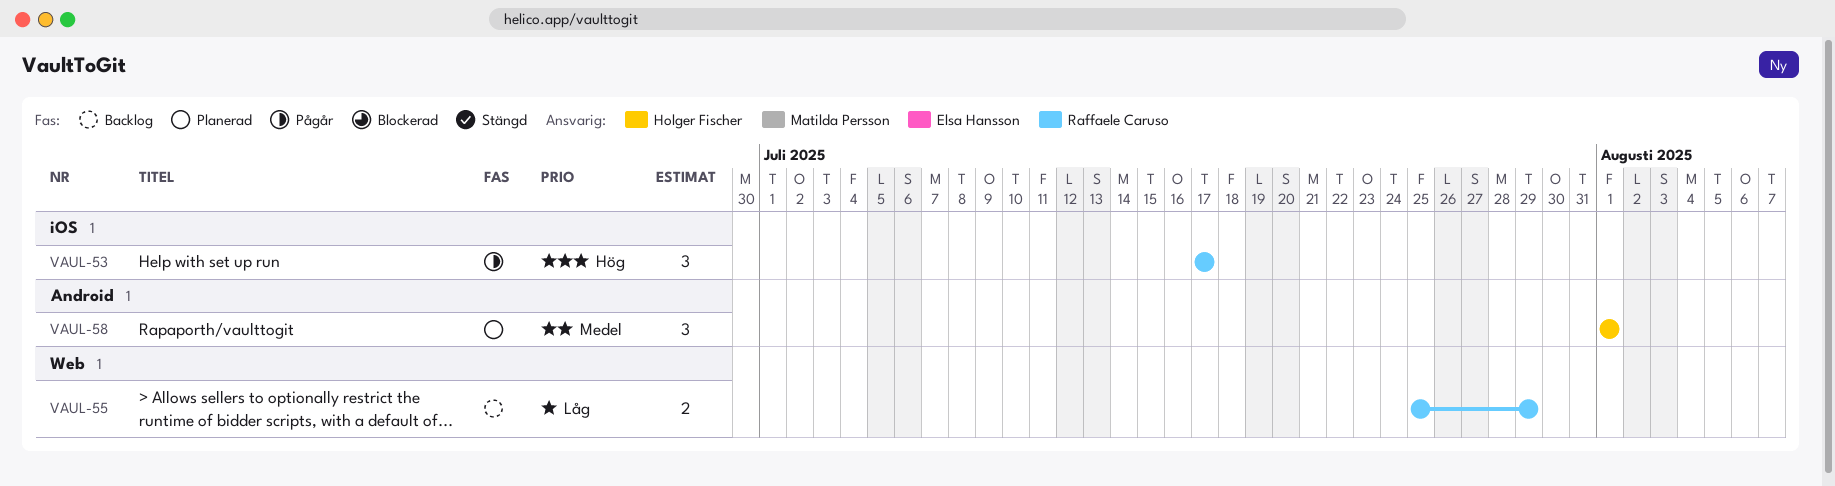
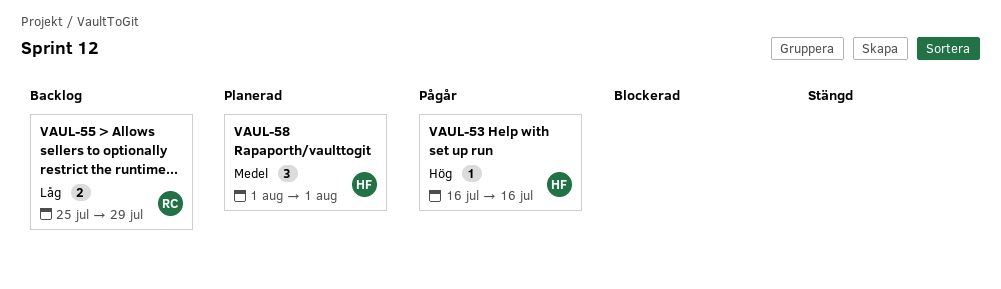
VAUL-53, owner: Raffaele Caruso -> Holger Fischer
VAUL-53, estimate: 3 -> 1
VAUL-53, start: Jul 17 -> Jul 16
VAUL-53, due: Jul 17 -> Jul 16

